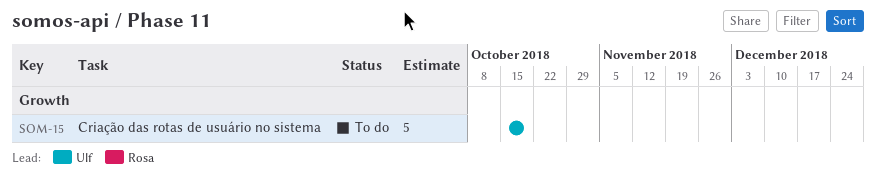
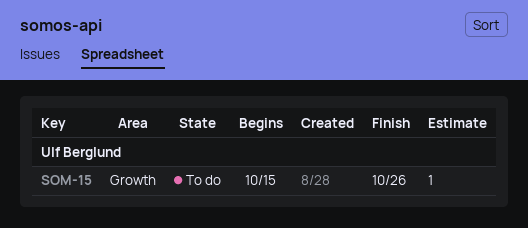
SOM-15, estimate: 5 -> 1
SOM-15, due: Oct 19 -> Oct 26

